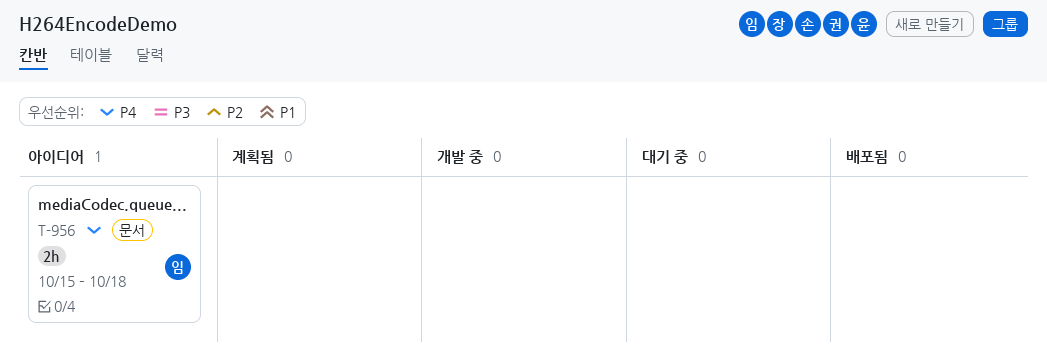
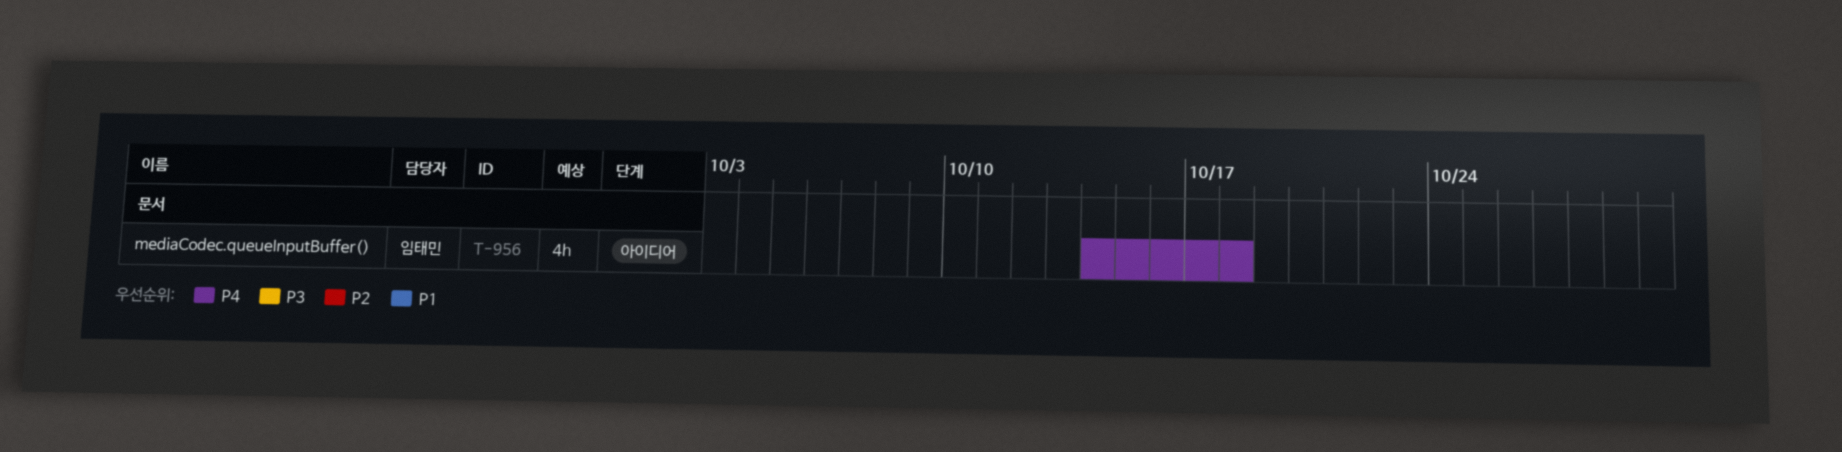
T-956, estimate: 2h -> 4h
T-956, start: Oct 15 -> Oct 14

